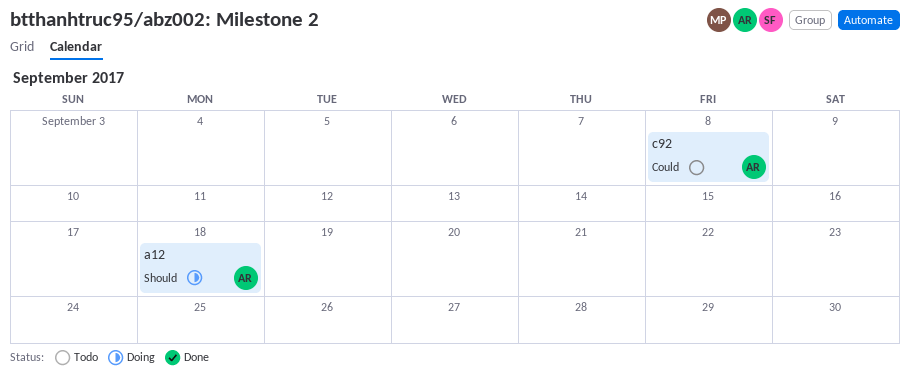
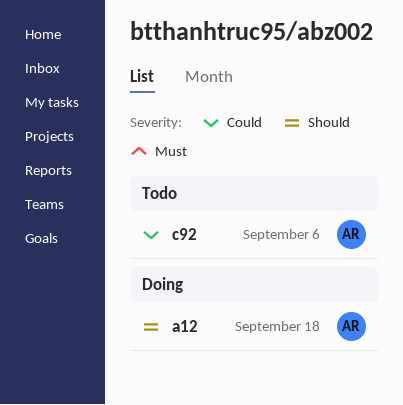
c92, due: Sep 8 -> Sep 6

